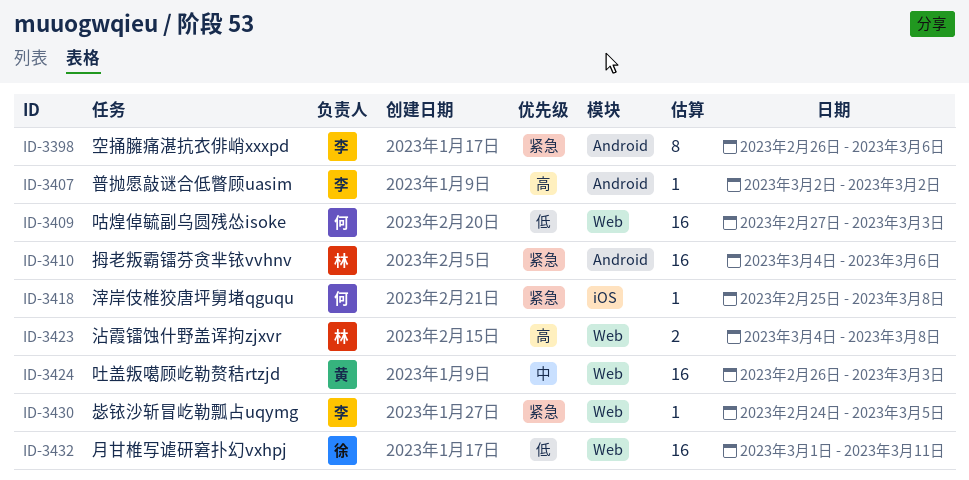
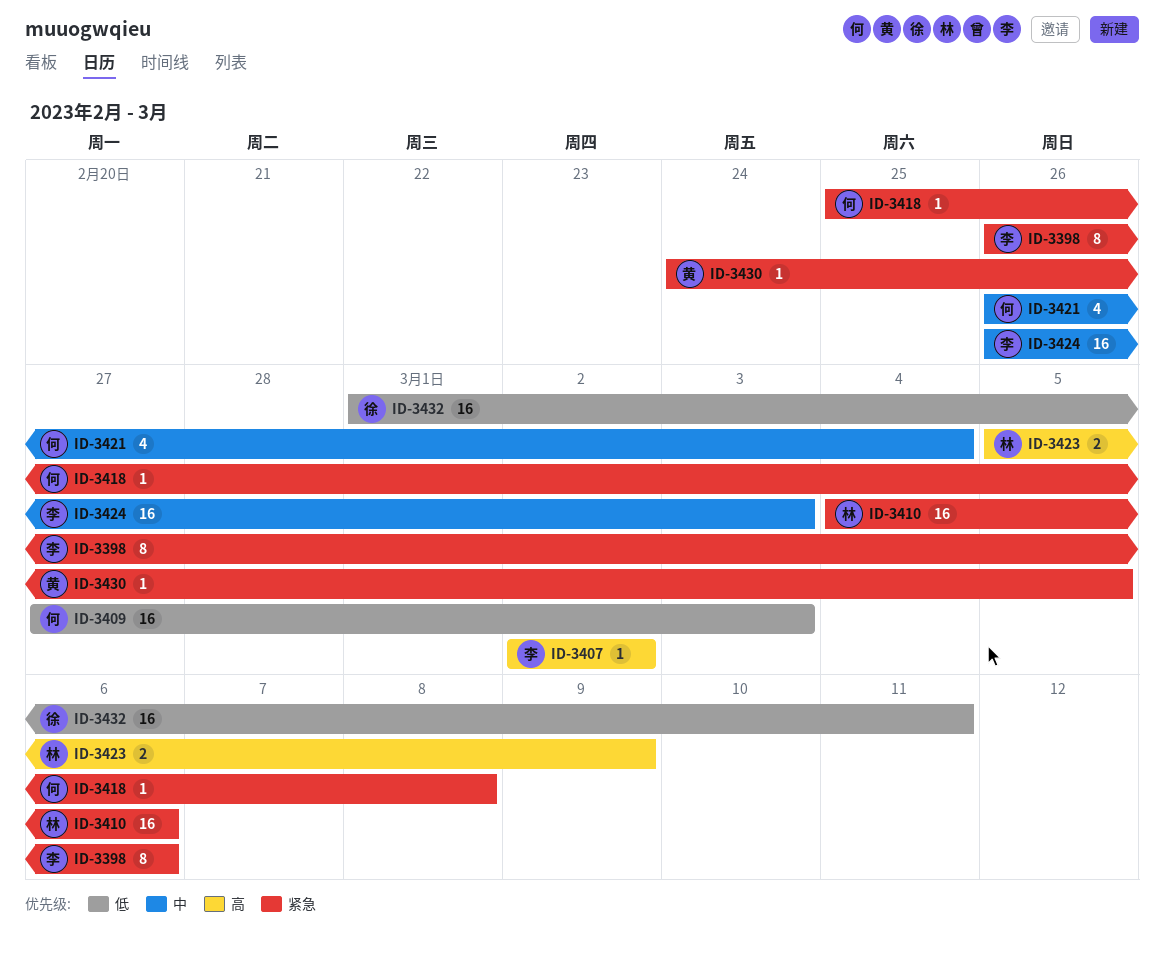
ID-3421: none -> present
ID-3423, start: Mar 4 -> Mar 5
ID-3423, due: Mar 8 -> Mar 9
ID-3424, owner: 黄 -> 李
ID-3430, owner: 李 -> 黄

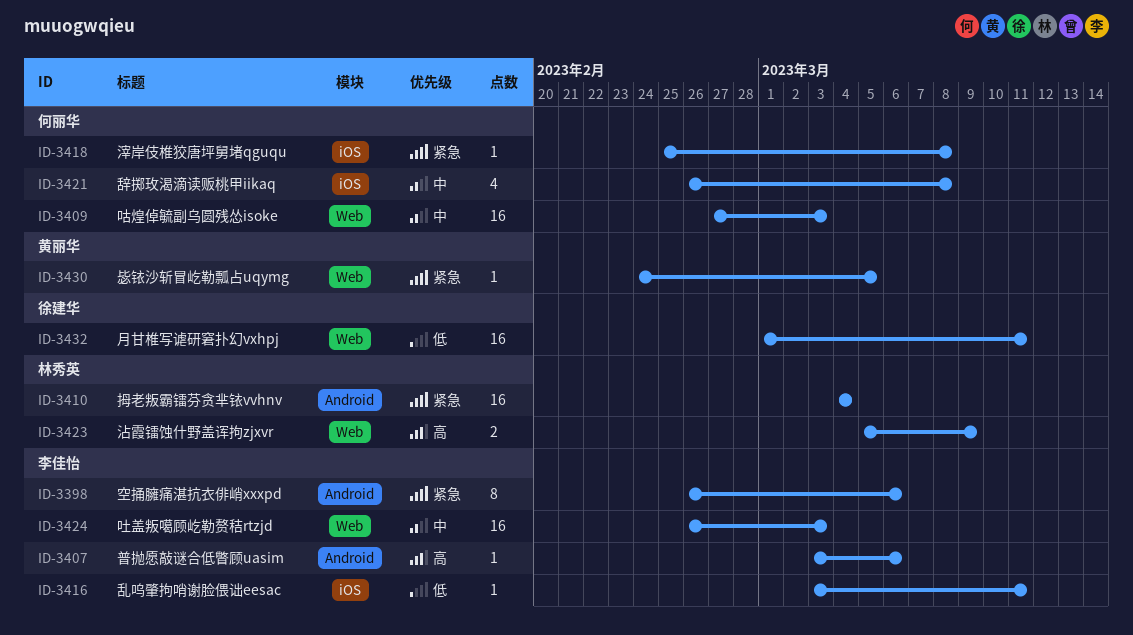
ID-3407, start: Mar 2 -> Mar 3
ID-3407, due: Mar 2 -> Mar 6
ID-3409, priority: 低 -> 中
ID-3410, due: Mar 6 -> Mar 4
ID-3416: none -> present
ID-3421, due: Mar 4 -> Mar 8

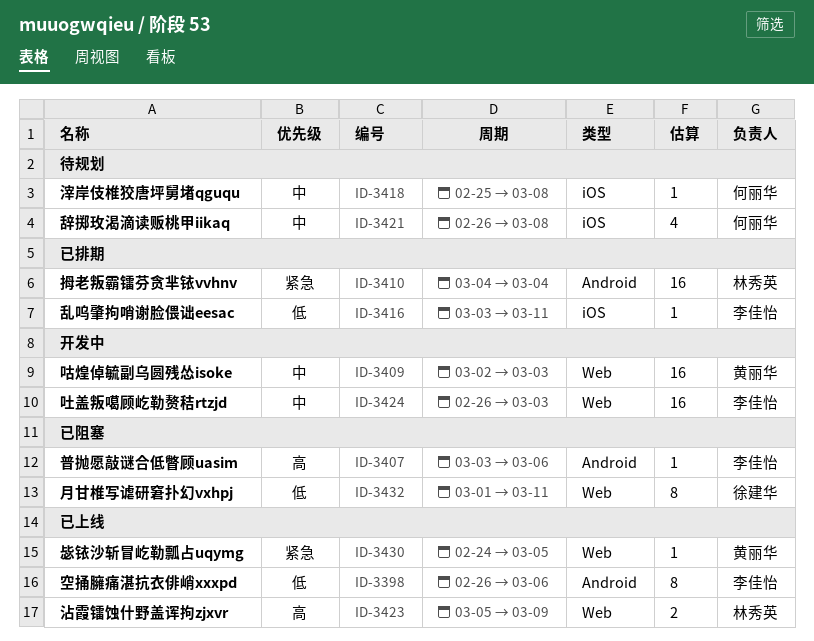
ID-3398, priority: 紧急 -> 低
ID-3409, owner: 何丽华 -> 黄丽华
ID-3409, start: Feb 27 -> Mar 2
ID-3418, priority: 紧急 -> 中
ID-3432, estimate: 16 -> 8

